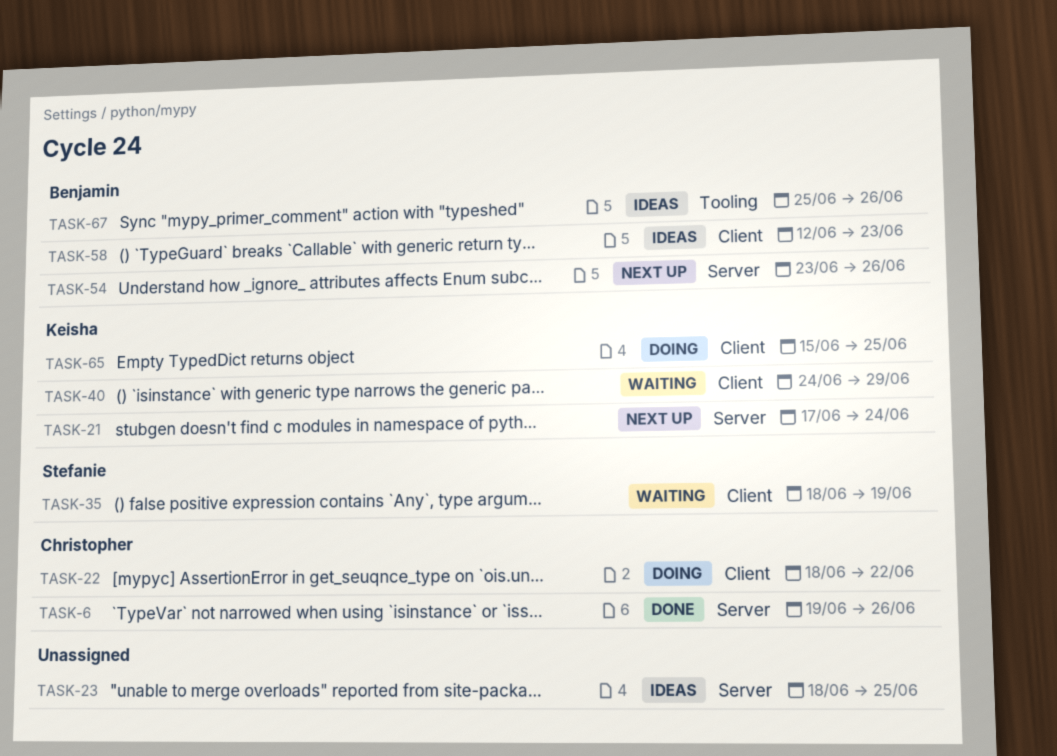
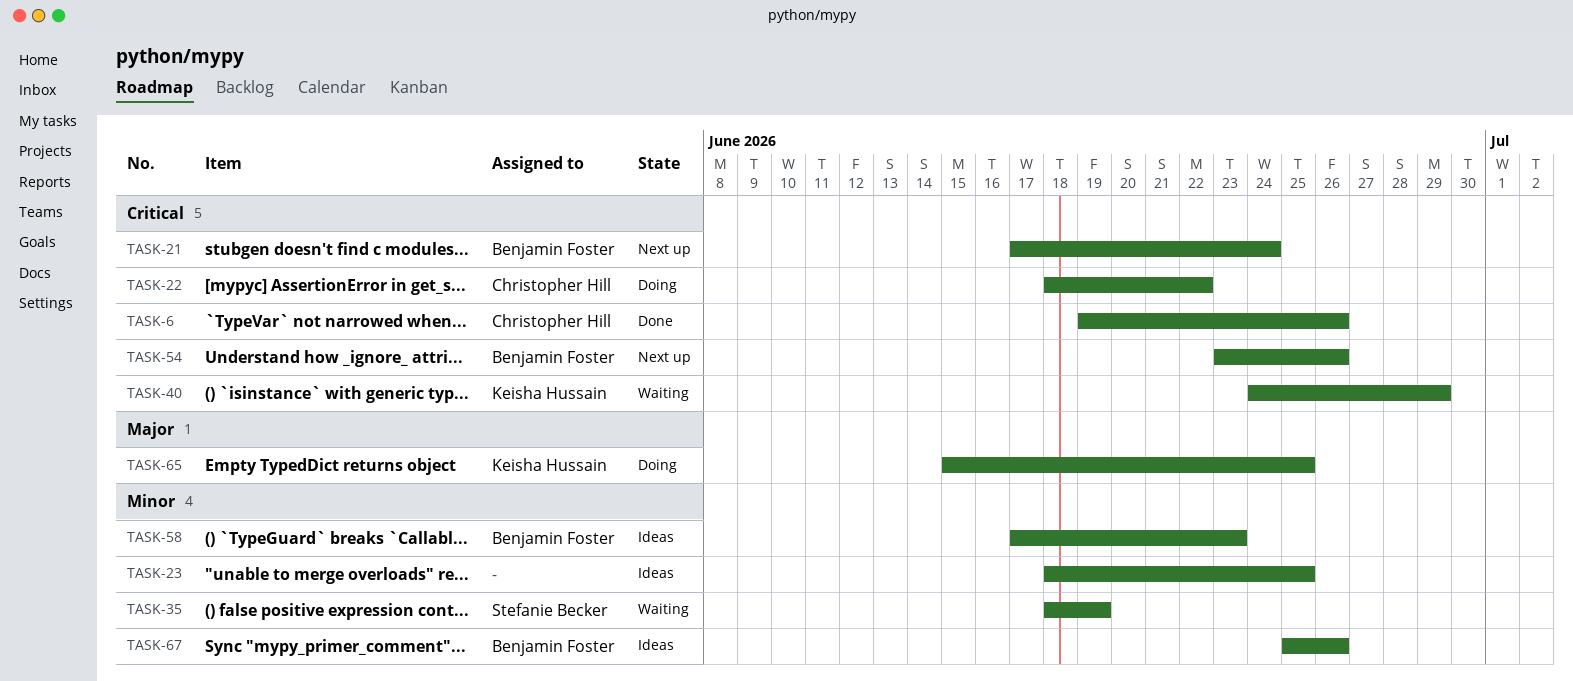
TASK-21, owner: Keisha Hussain -> Benjamin Foster
TASK-58, start: Jun 12 -> Jun 17

